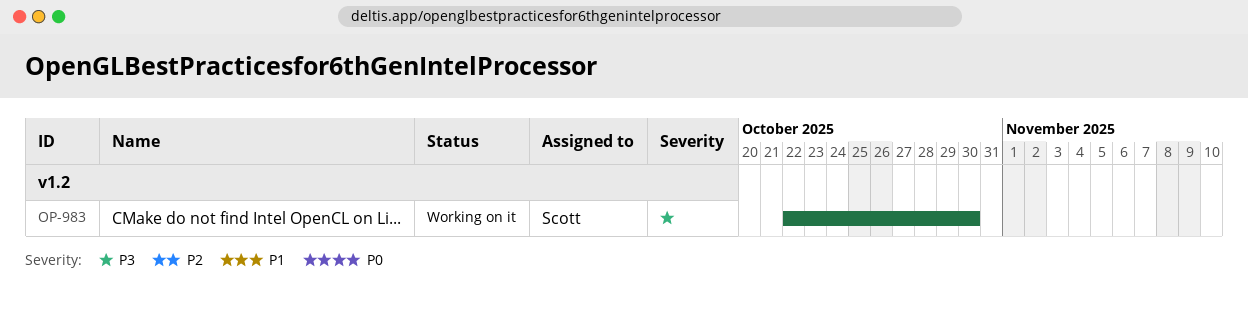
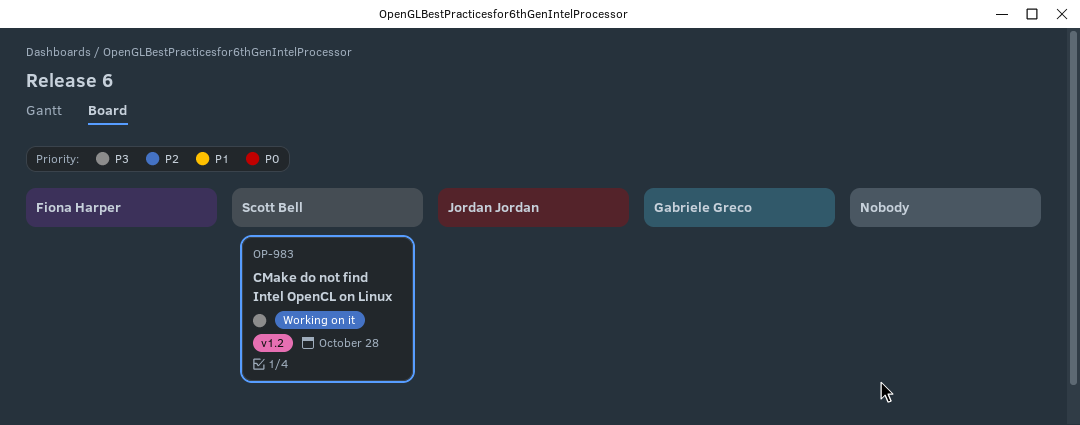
OP-983, due: Oct 30 -> Oct 28

